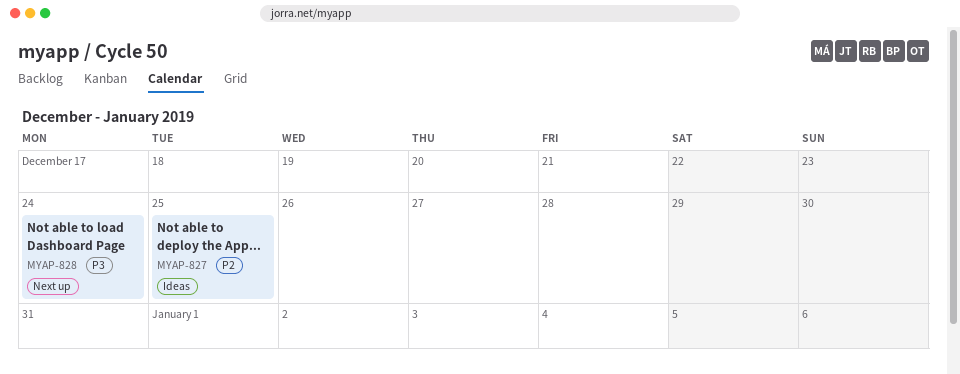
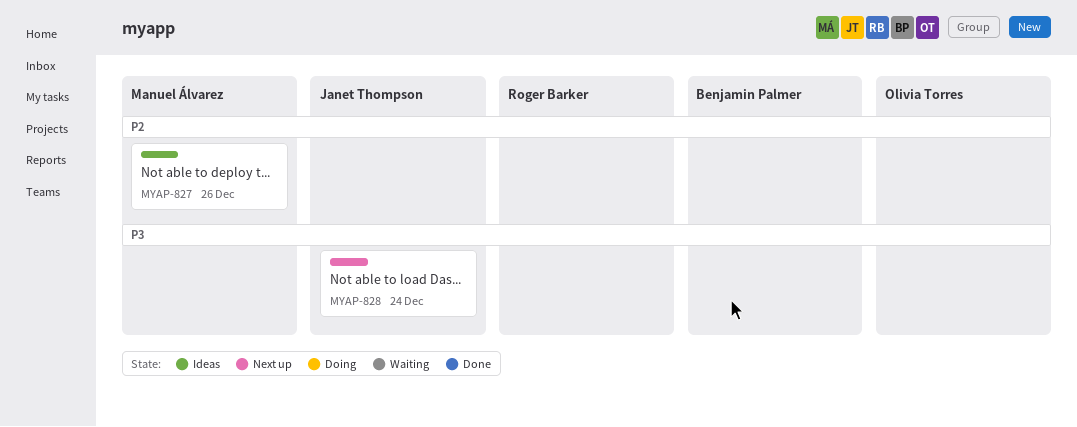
MYAP-827, due: Dec 25 -> Dec 26

